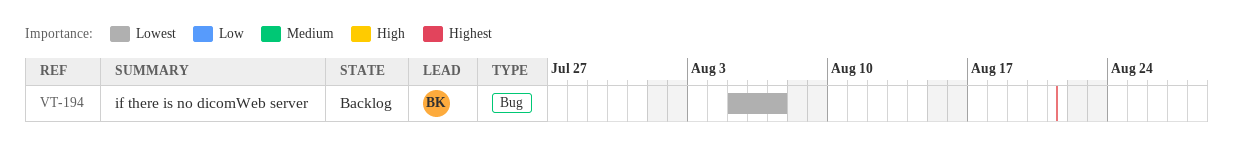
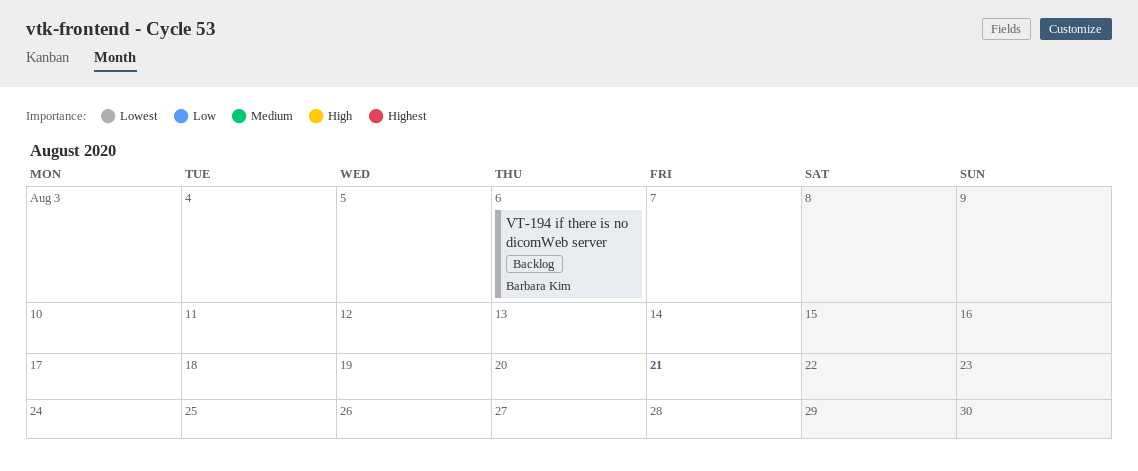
VT-194, due: Aug 7 -> Aug 6

